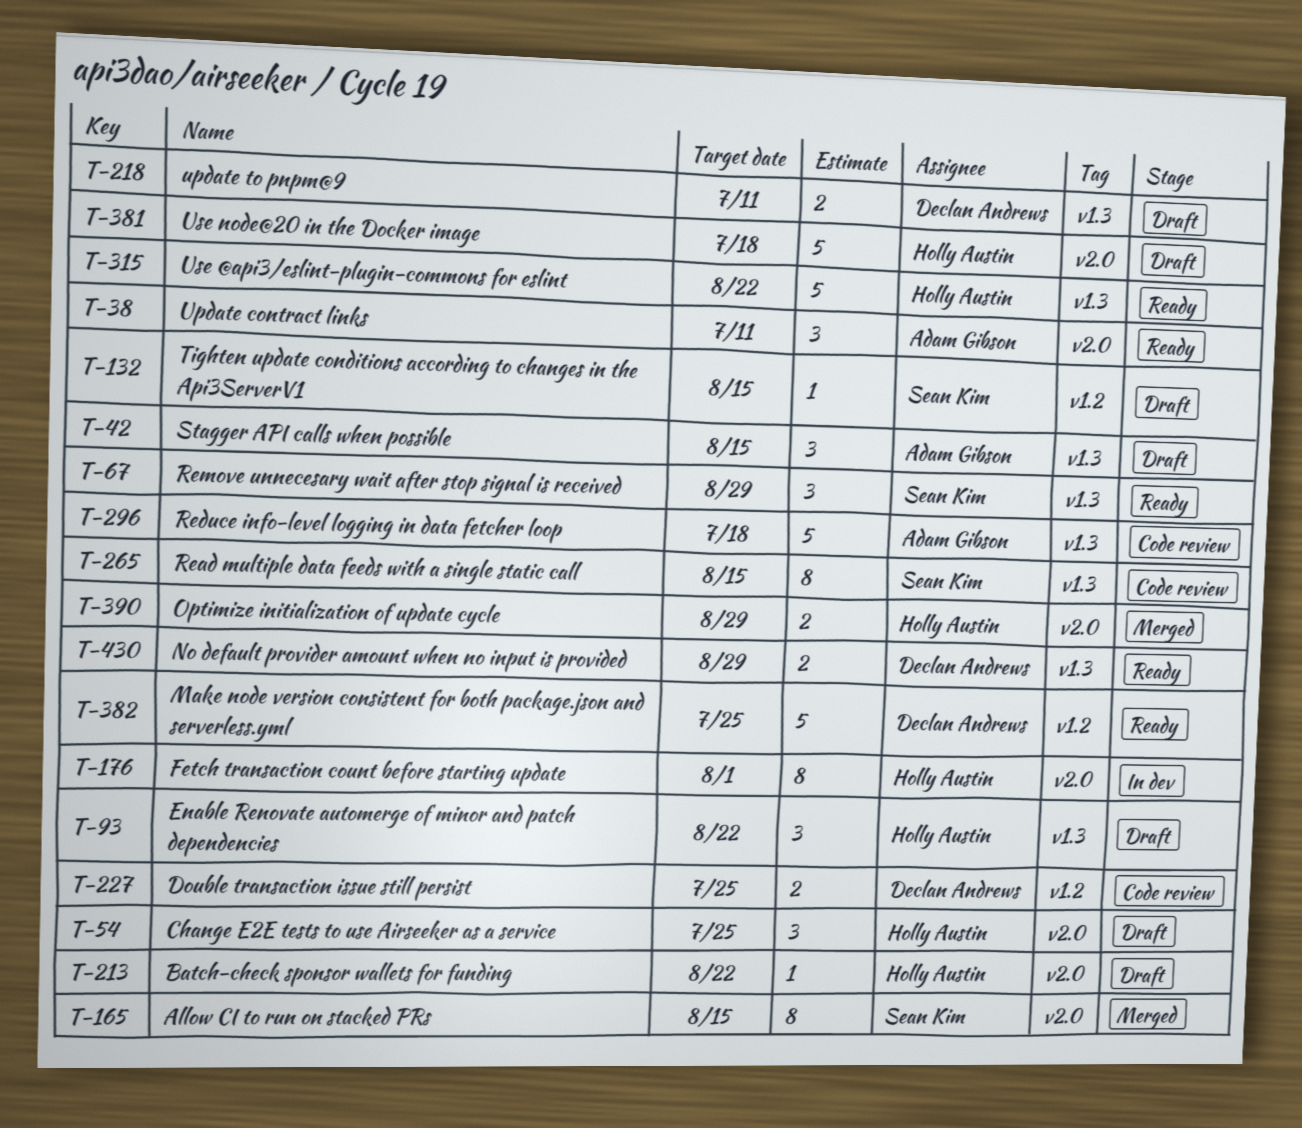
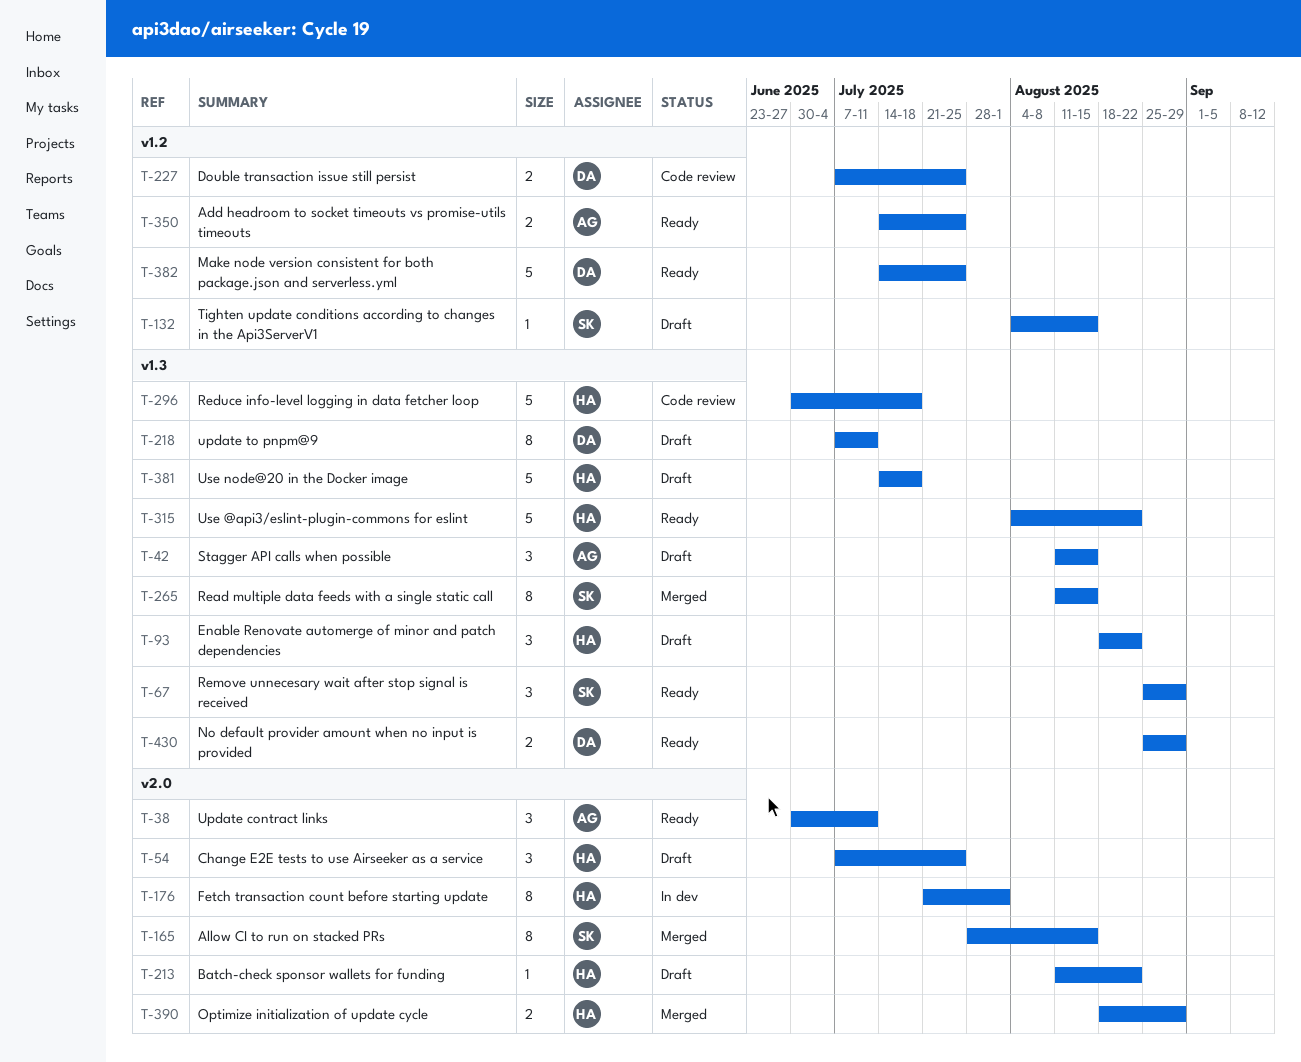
T-218, estimate: 2 -> 8
T-265, status: Code review -> Merged
T-296, owner: Adam Gibson -> Holly Austin
T-350: none -> present
T-381, label: v2.0 -> v1.3

